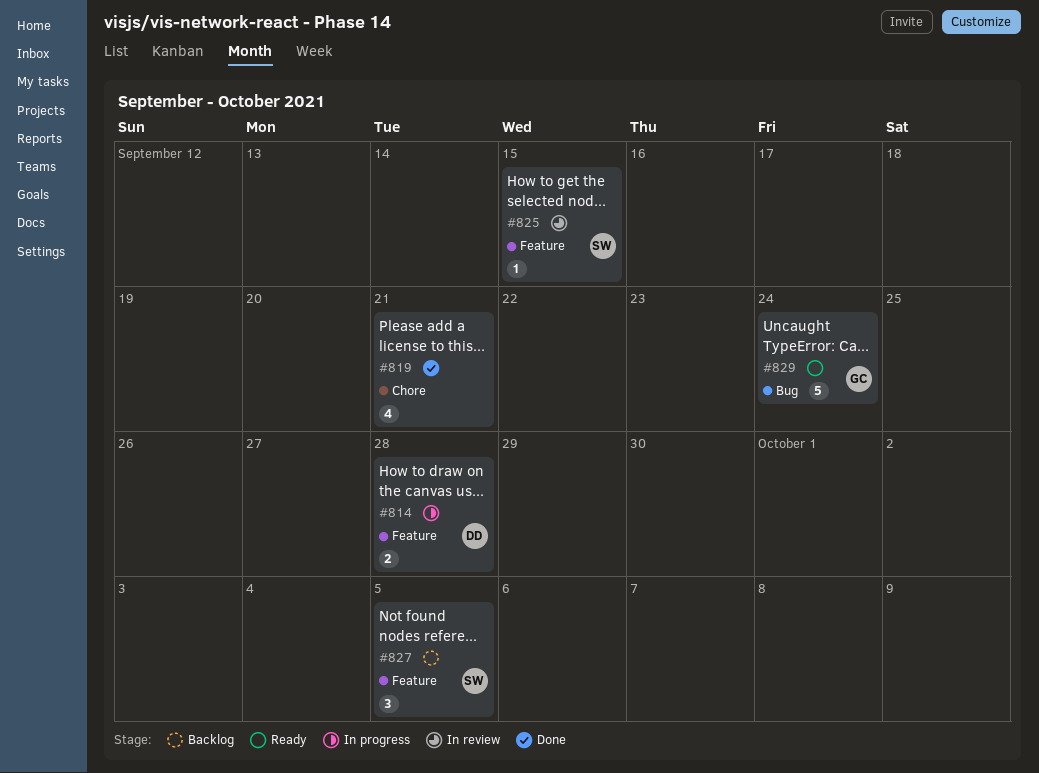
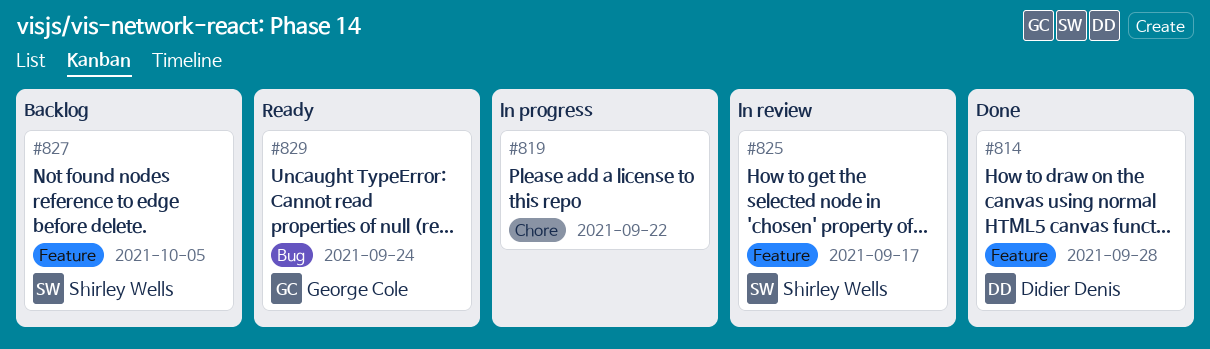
#814, status: In progress -> Done
#819, status: Done -> In progress
#819, due: Sep 21 -> Sep 22
#825, due: Sep 15 -> Sep 17

